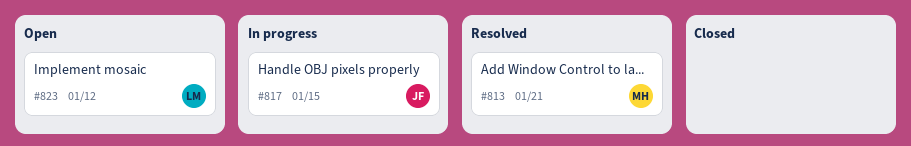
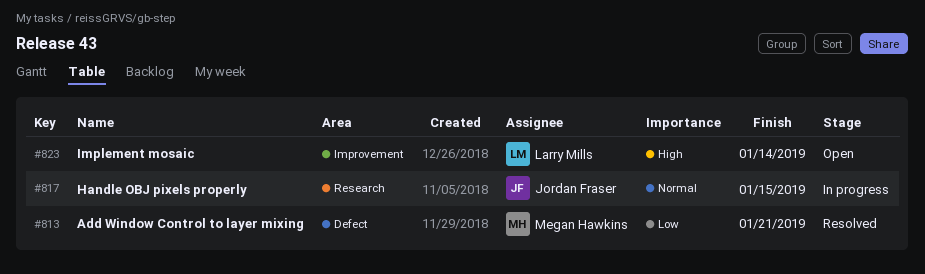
#823, due: Jan 12 -> Jan 14

